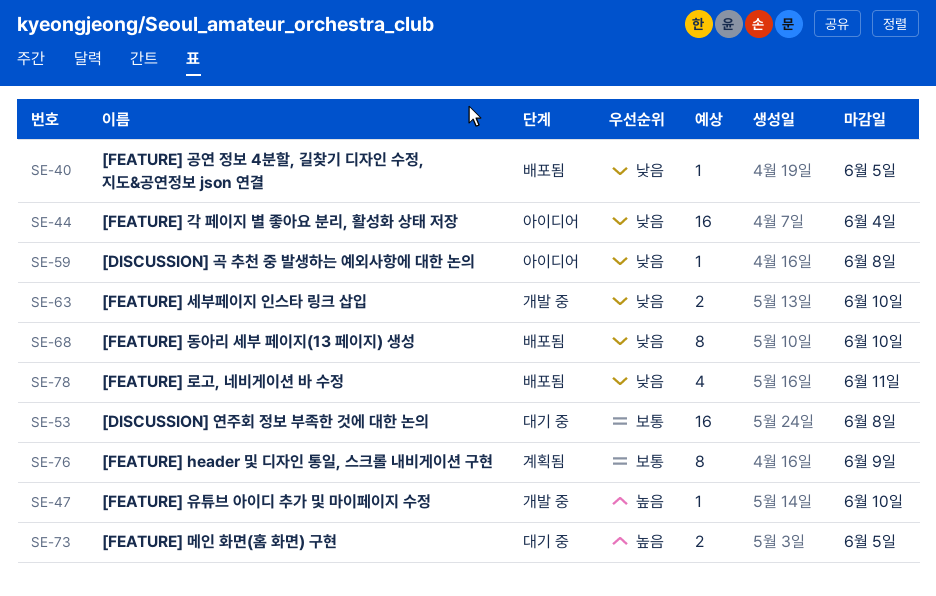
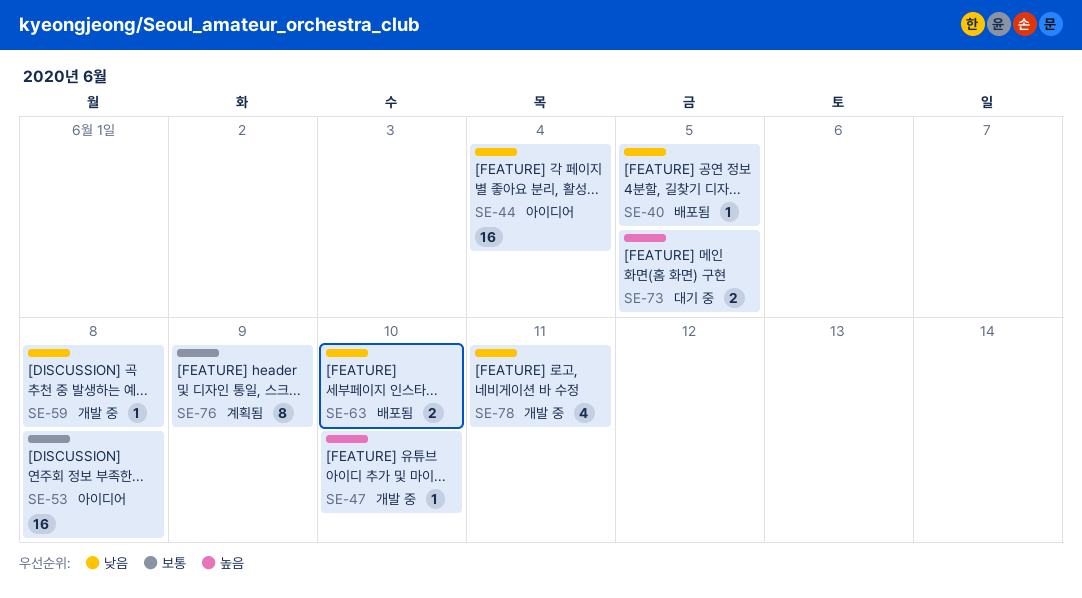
SE-53, status: 대기 중 -> 아이디어
SE-59, status: 아이디어 -> 개발 중
SE-63, status: 개발 중 -> 배포됨
SE-68: present -> none
SE-78, status: 배포됨 -> 개발 중

